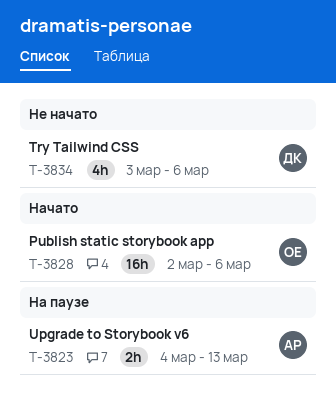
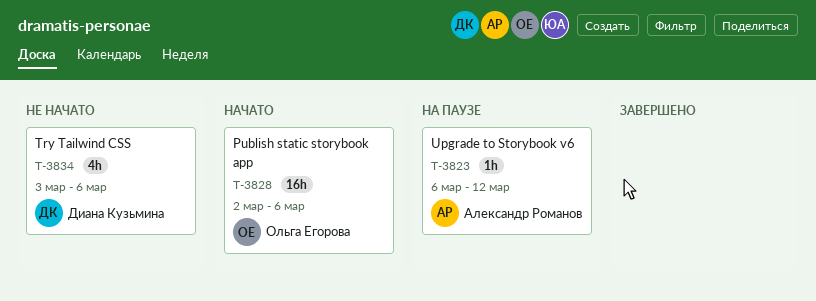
T-3823, estimate: 2h -> 1h
T-3823, start: Mar 4 -> Mar 6
T-3823, due: Mar 13 -> Mar 12

